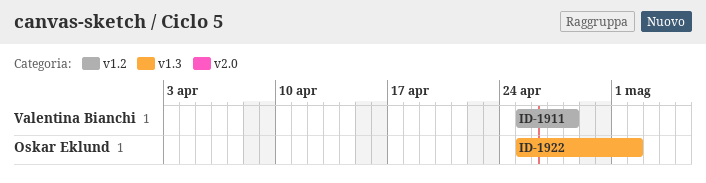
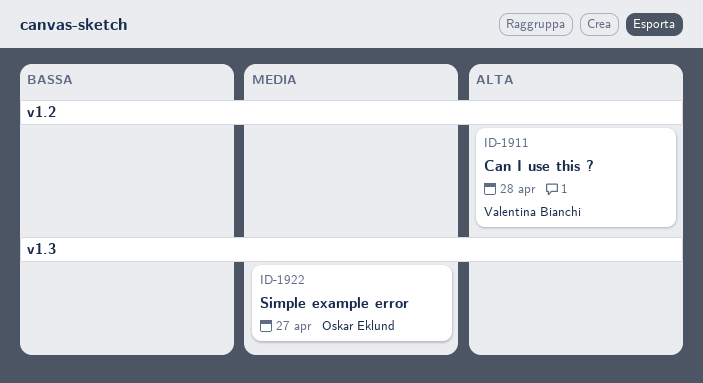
ID-1922, due: May 2 -> Apr 27

